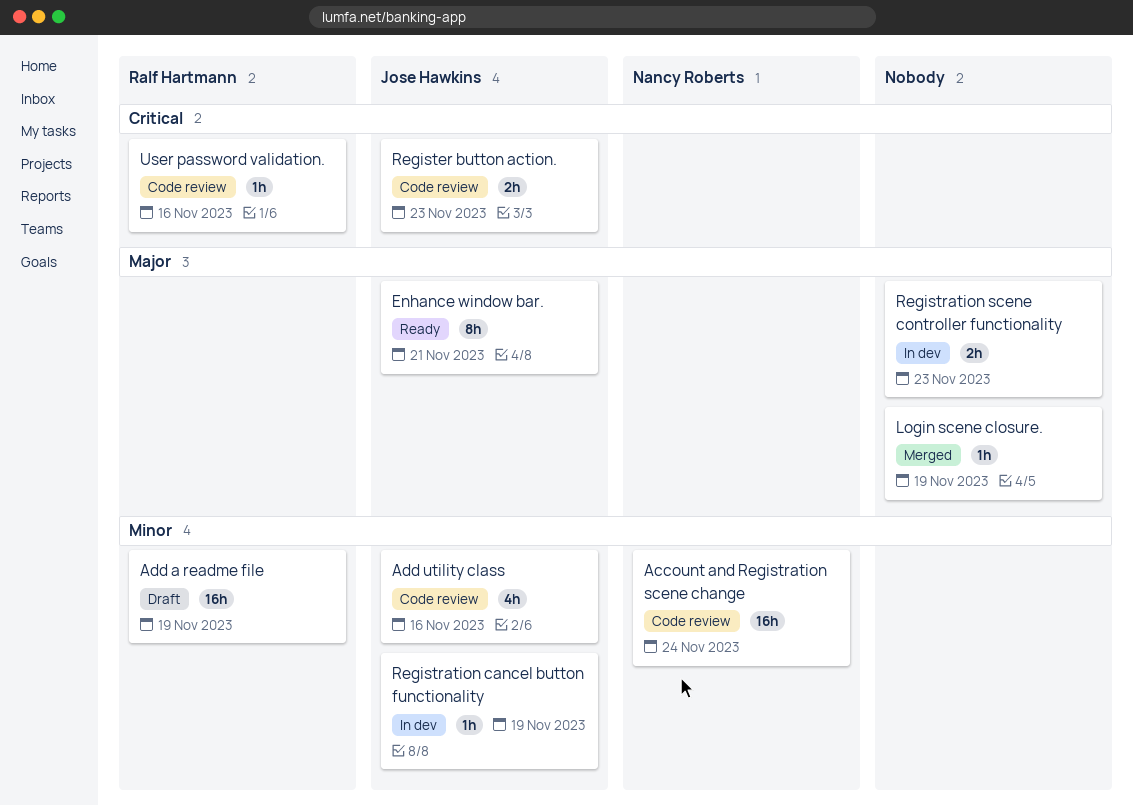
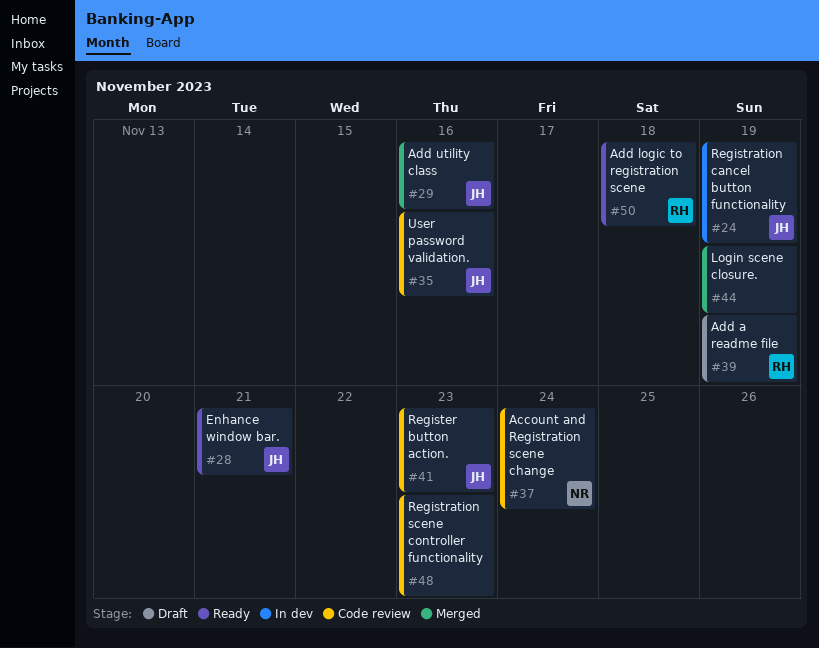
Add logic to registration scene: none -> present
Add utility class, status: Code review -> Merged
Registration scene controller functionality, status: In dev -> Code review
User password validation., owner: Ralf Hartmann -> Jose Hawkins

